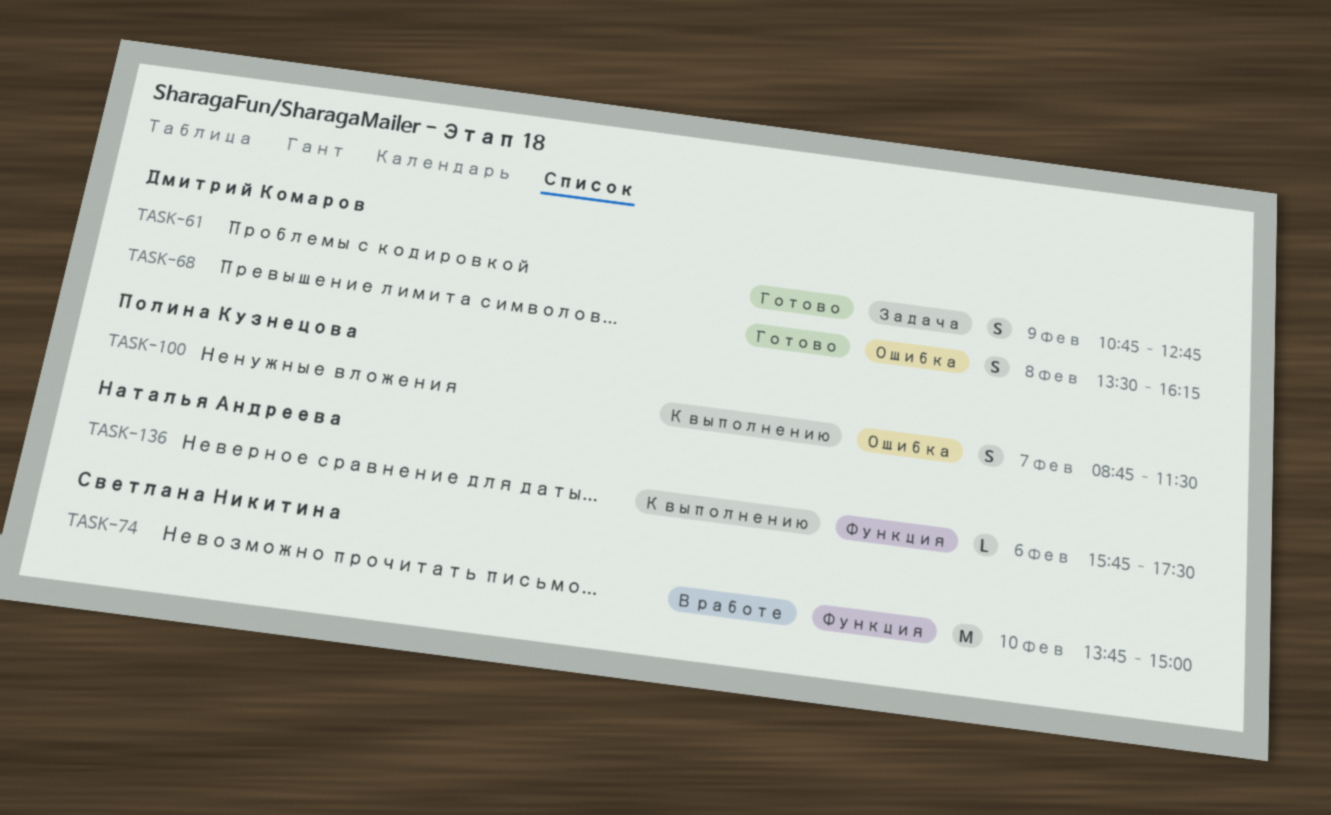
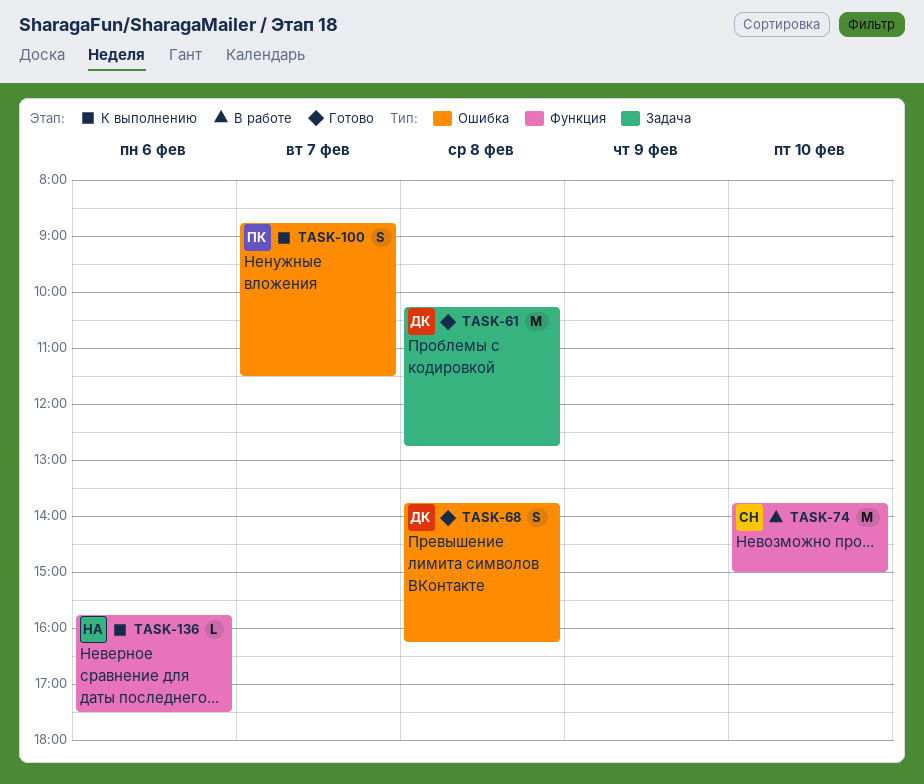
TASK-61, estimate: S -> M
TASK-61, day: Feb 9 -> Feb 8
TASK-61, begins: 10:45 -> 10:15
TASK-68, begins: 13:30 -> 13:45

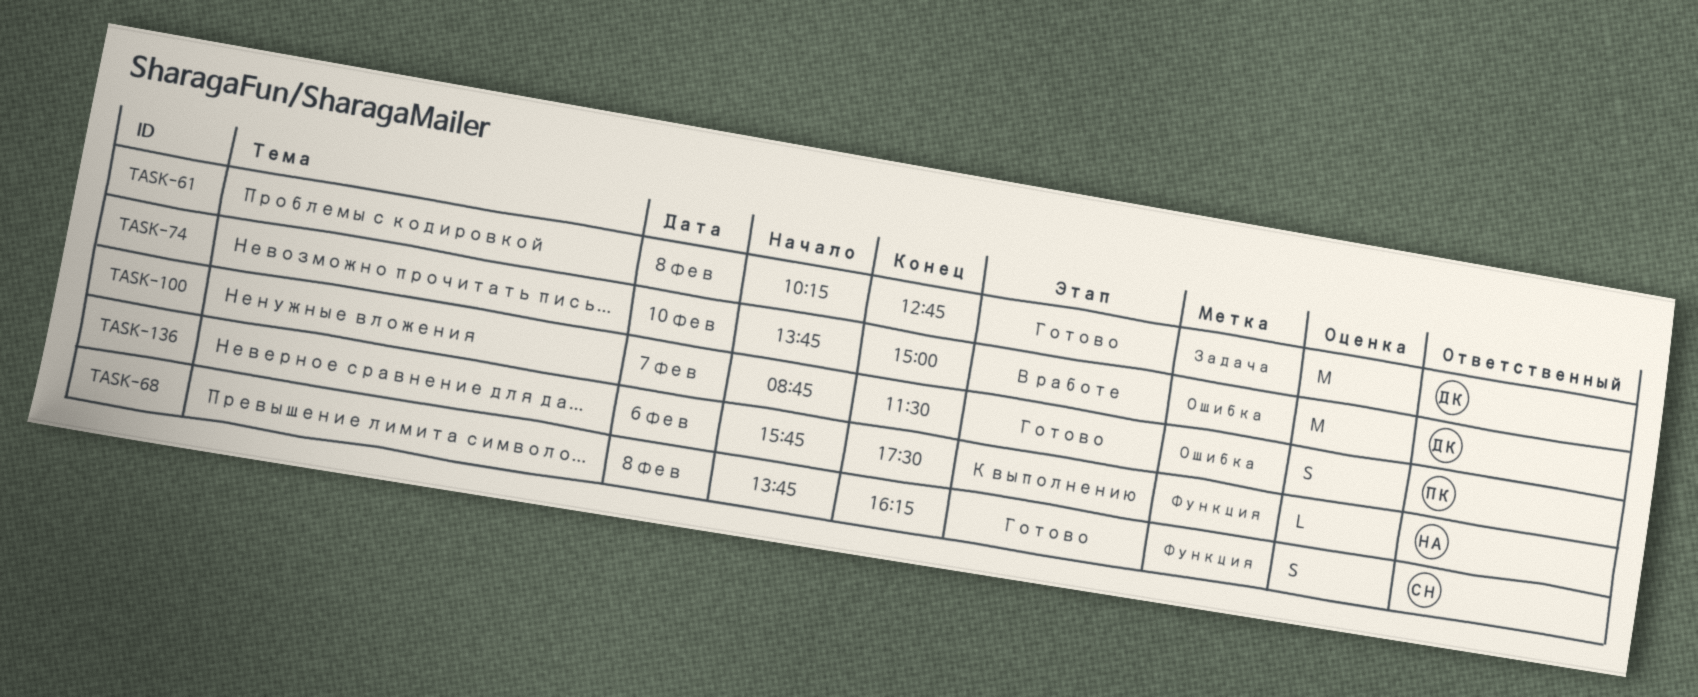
TASK-68, owner: ДК -> СН
TASK-68, label: Ошибка -> Функция
TASK-74, owner: СН -> ДК
TASK-74, label: Функция -> Ошибка
TASK-100, status: К выполнению -> Готово

